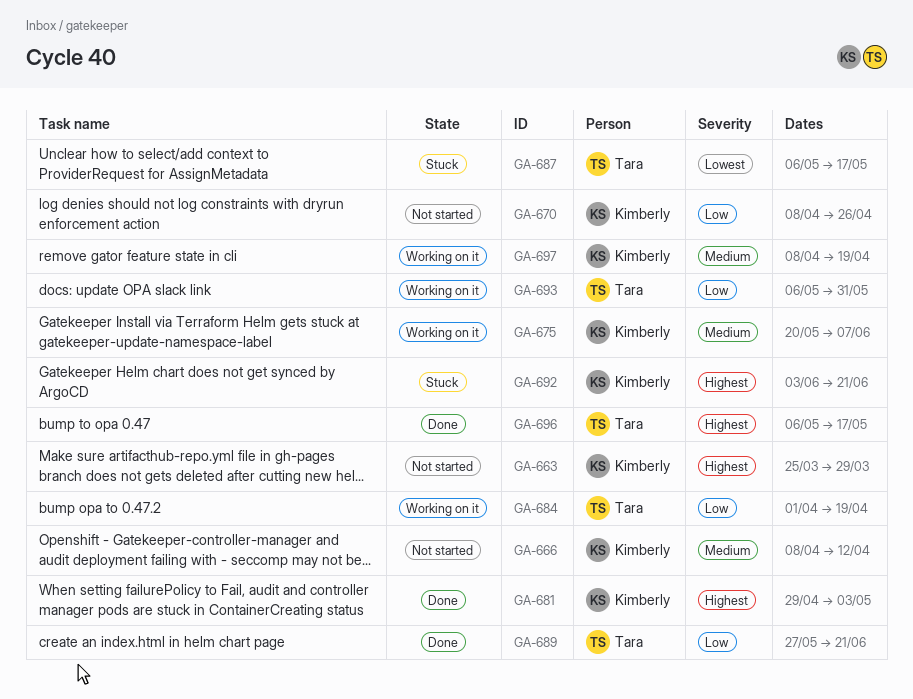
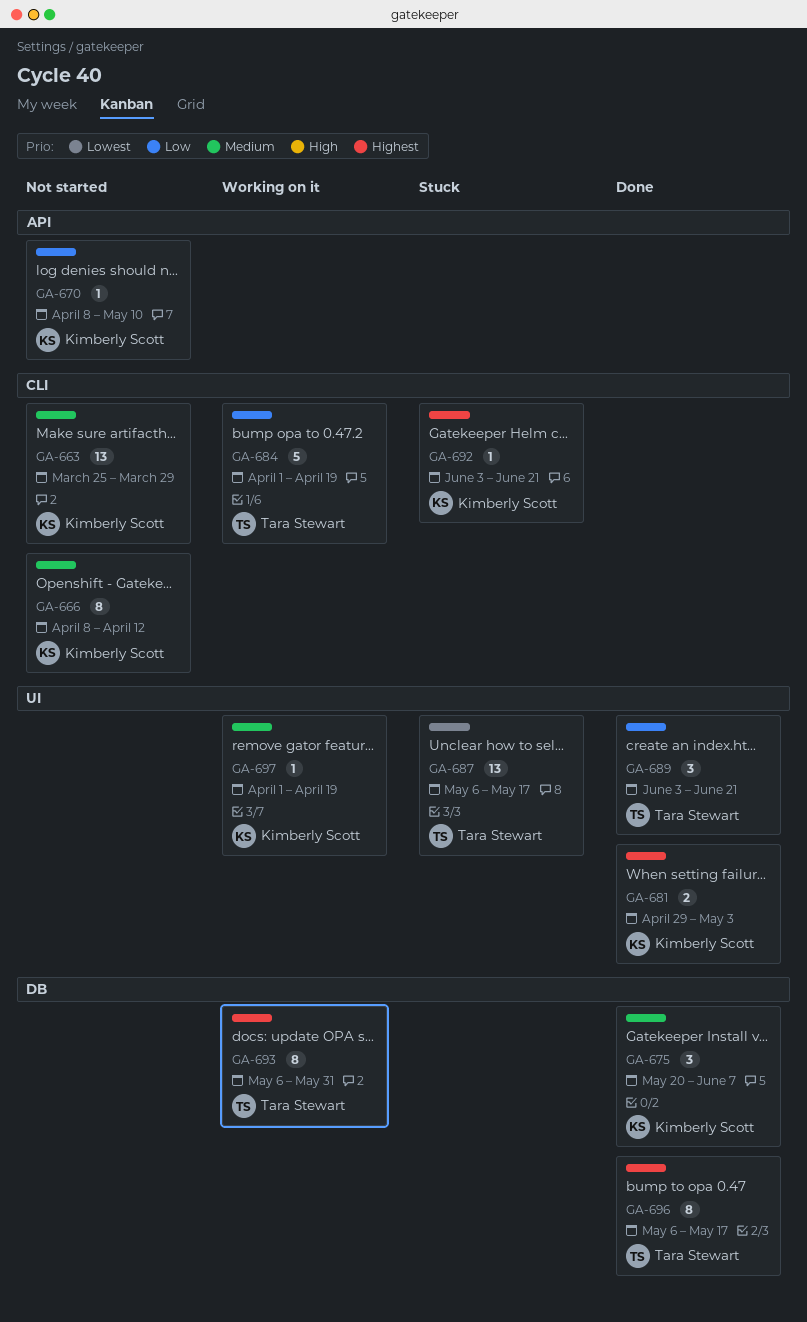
GA-663, priority: Highest -> Medium
GA-670, due: Apr 26 -> May 10
GA-675, status: Working on it -> Done
GA-689, start: May 27 -> Jun 3
GA-693, priority: Low -> Highest
GA-697, start: Apr 8 -> Apr 1

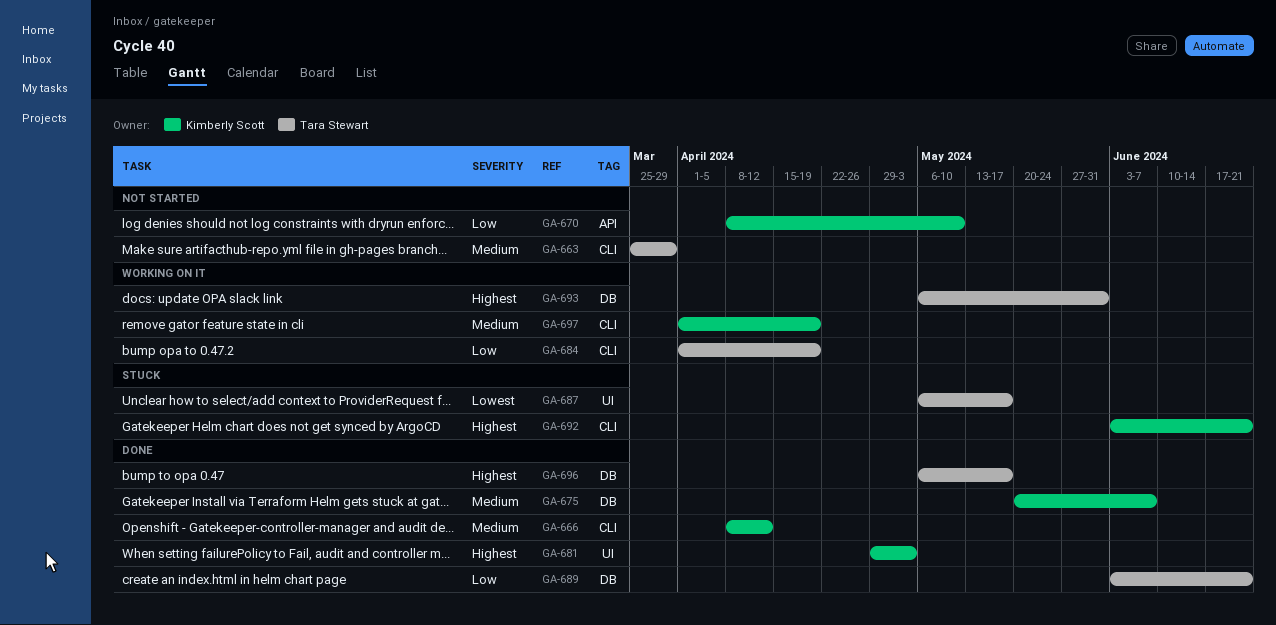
GA-663, owner: Kimberly Scott -> Tara Stewart
GA-666, status: Not started -> Done
GA-689, label: UI -> DB
GA-697, label: UI -> CLI

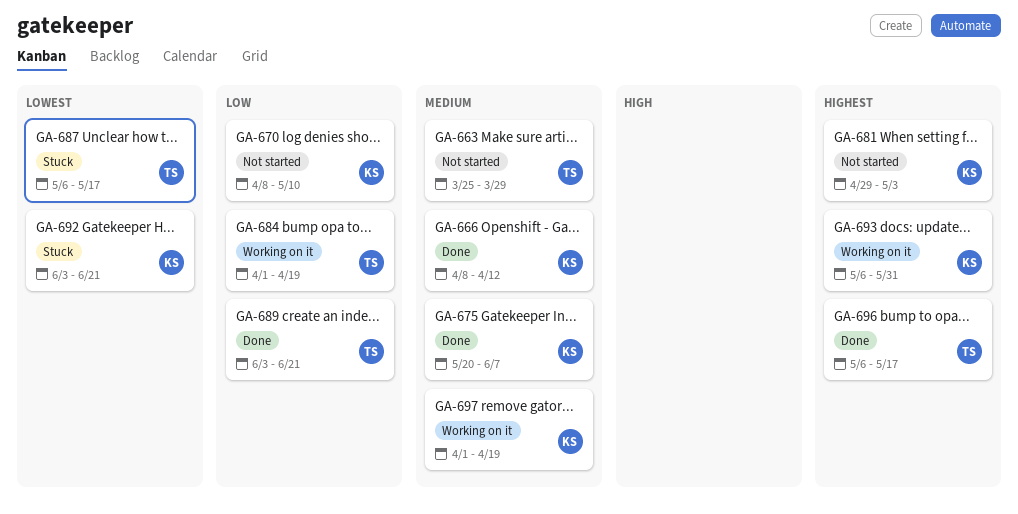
GA-681, status: Done -> Not started
GA-692, priority: Highest -> Lowest
GA-693, owner: Tara Stewart -> Kimberly Scott

